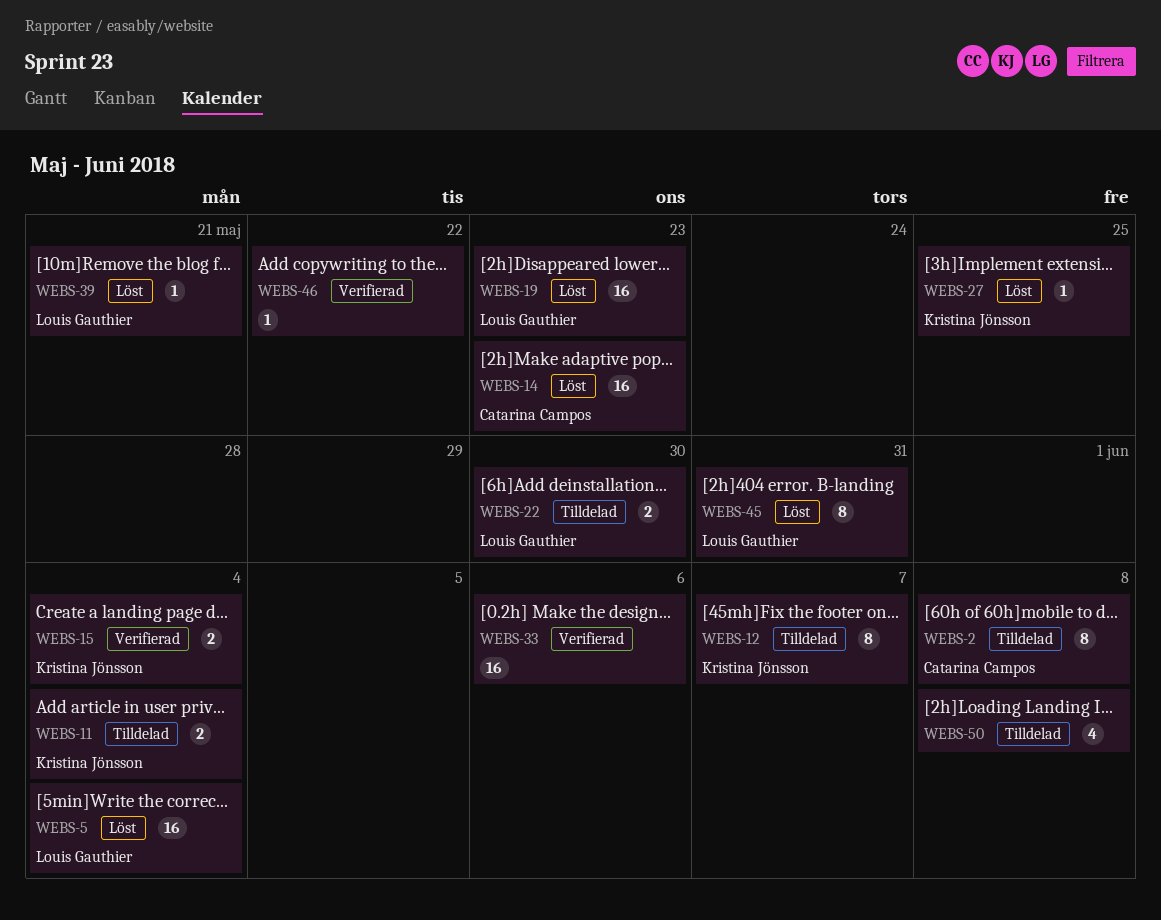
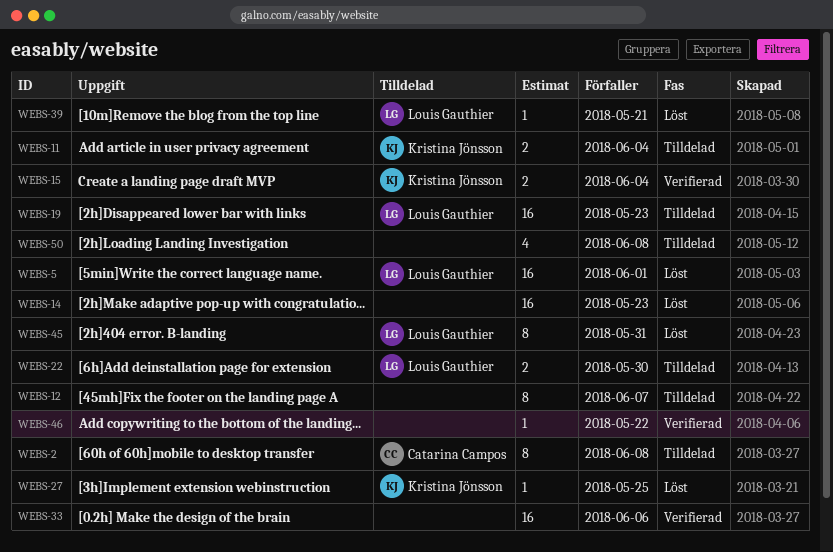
WEBS-5, due: Jun 4 -> Jun 1
WEBS-12, owner: Kristina Jönsson -> none
WEBS-14, owner: Catarina Campos -> none
WEBS-19, status: Löst -> Tilldelad

